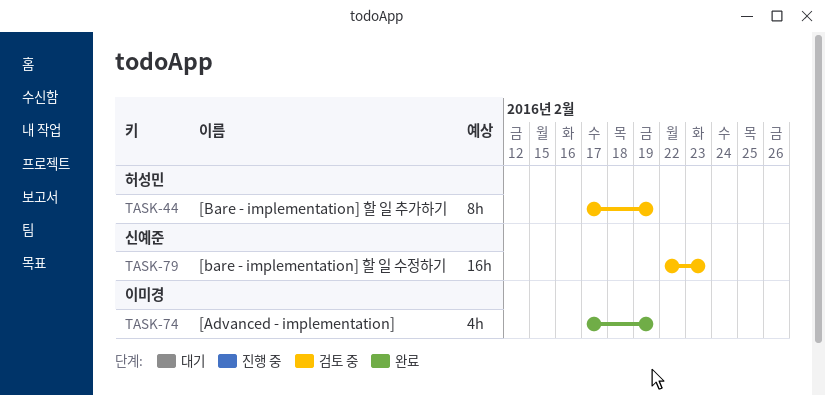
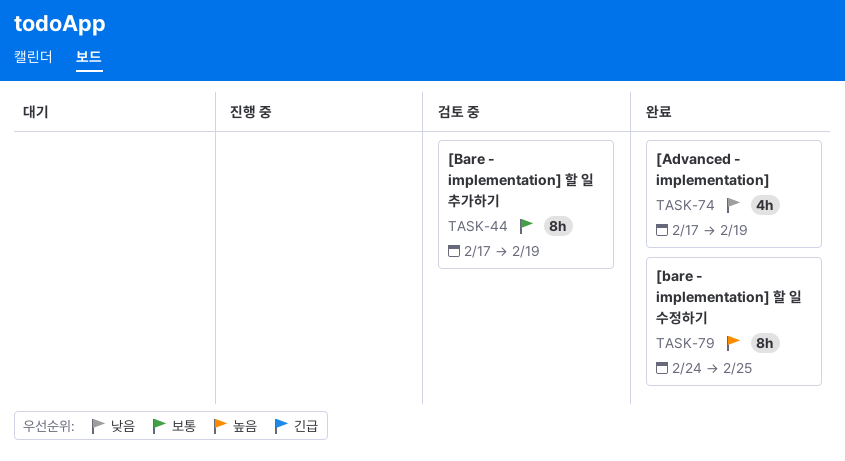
TASK-79, status: 검토 중 -> 완료
TASK-79, estimate: 16h -> 8h
TASK-79, start: Feb 22 -> Feb 24
TASK-79, due: Feb 23 -> Feb 25

